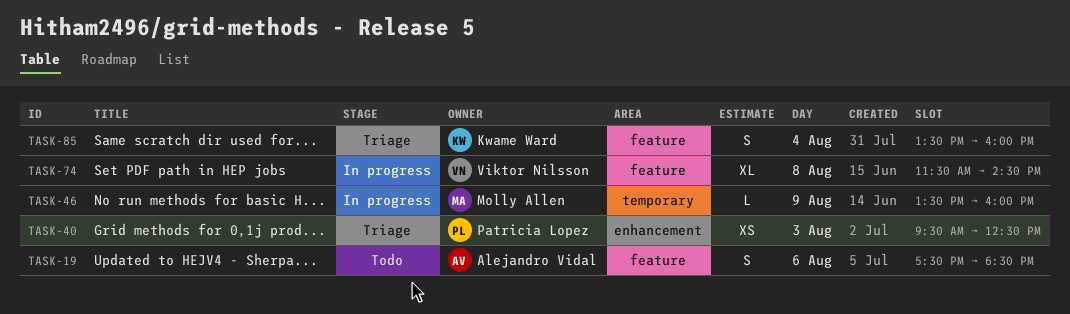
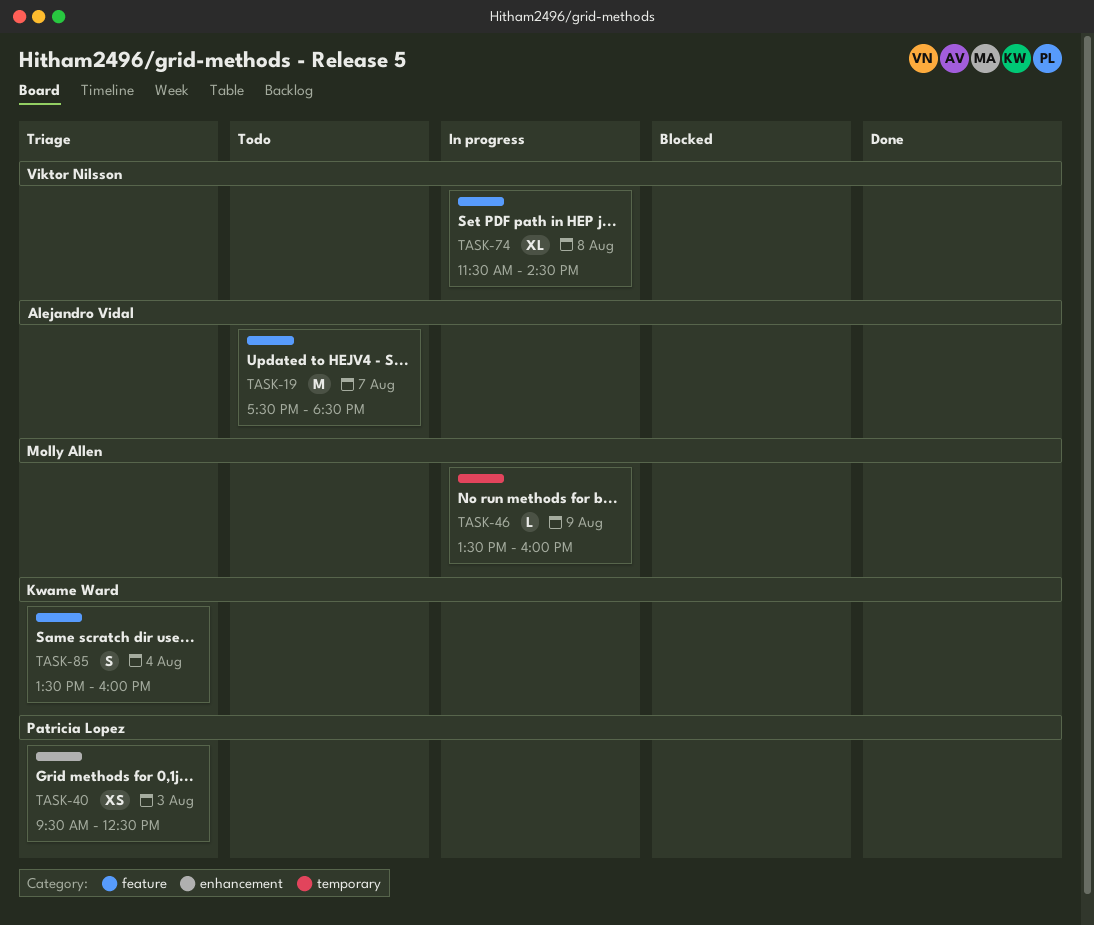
TASK-19, estimate: S -> M
TASK-19, day: Aug 6 -> Aug 7

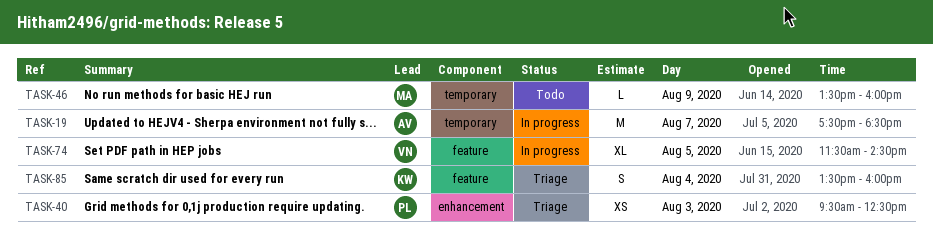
TASK-19, status: Todo -> In progress
TASK-19, label: feature -> temporary
TASK-46, status: In progress -> Todo
TASK-74, day: Aug 8 -> Aug 5

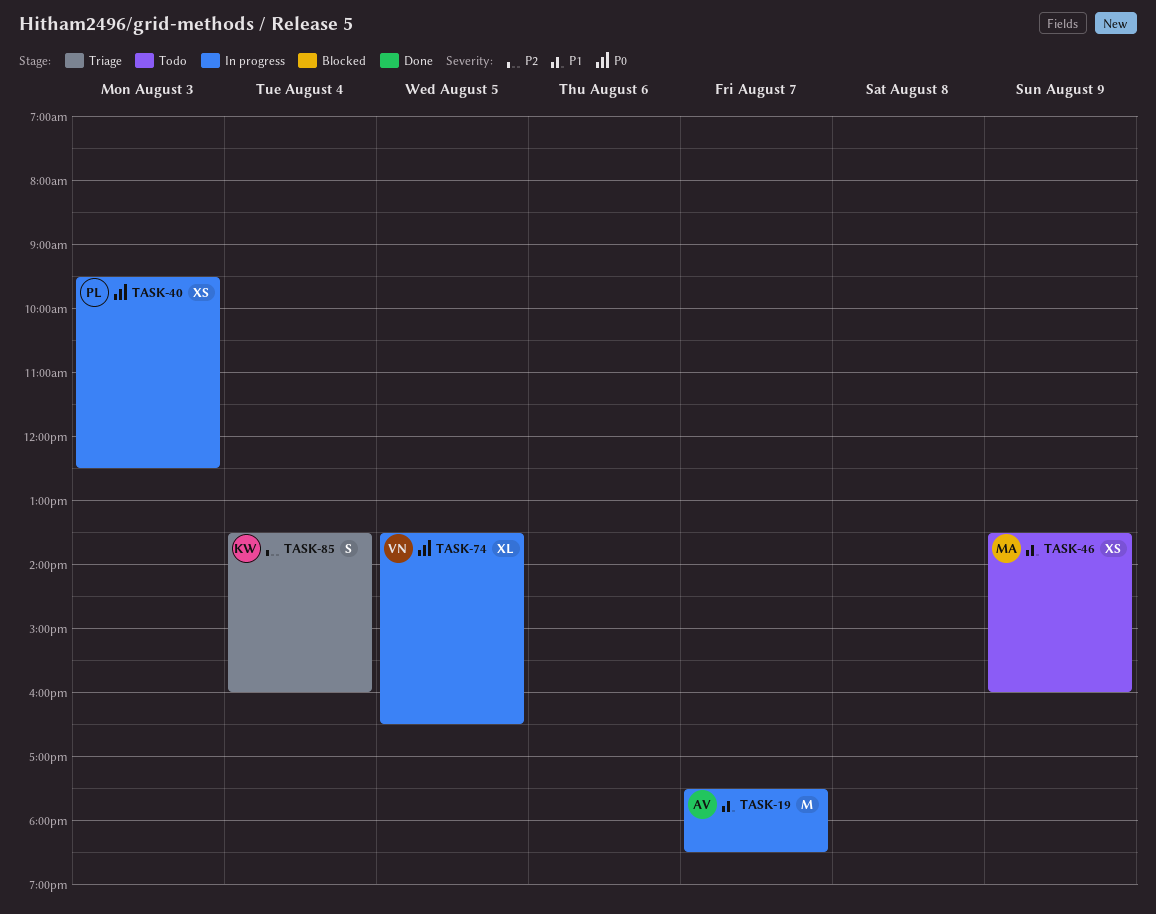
TASK-40, status: Triage -> In progress
TASK-46, estimate: L -> XS
TASK-74, begins: 11:30 -> 13:30
TASK-74, ends: 14:30 -> 16:30

